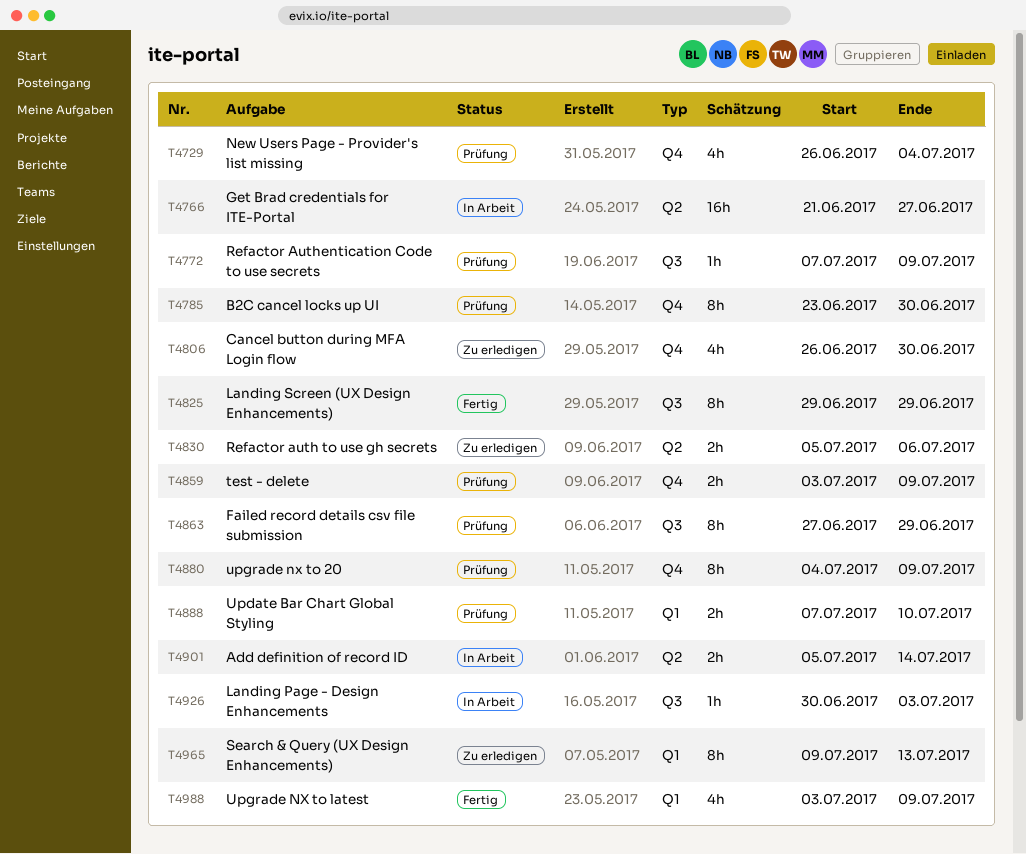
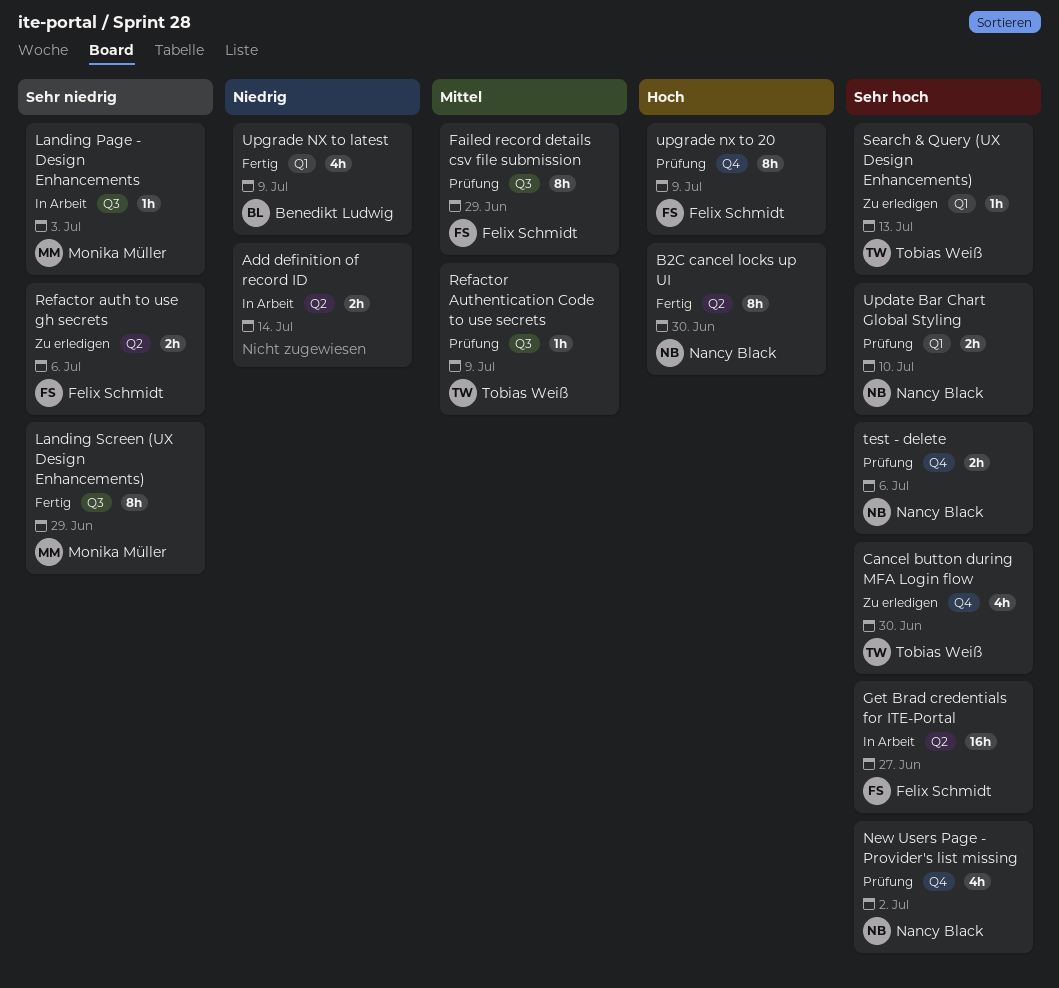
B2C cancel locks up UI, status: Prüfung -> Fertig
B2C cancel locks up UI, label: Q4 -> Q2
New Users Page - Provider's list missing, due: Jul 4 -> Jul 2
Search & Query (UX Design Enhancements), estimate: 8h -> 1h
test - delete, due: Jul 9 -> Jul 6

